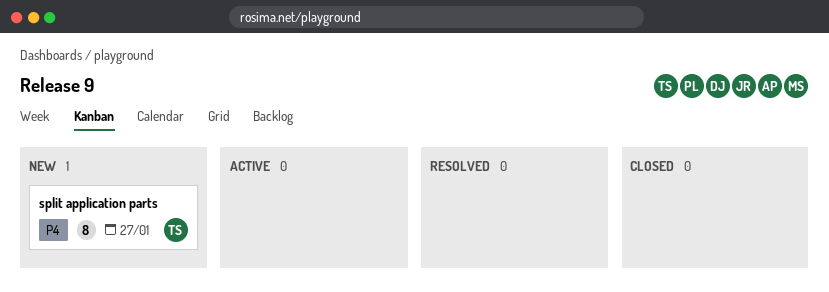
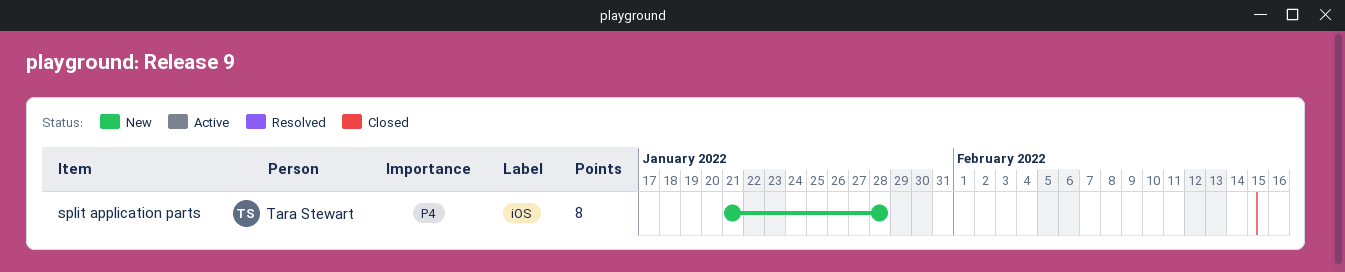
split application parts, due: Jan 27 -> Jan 28

